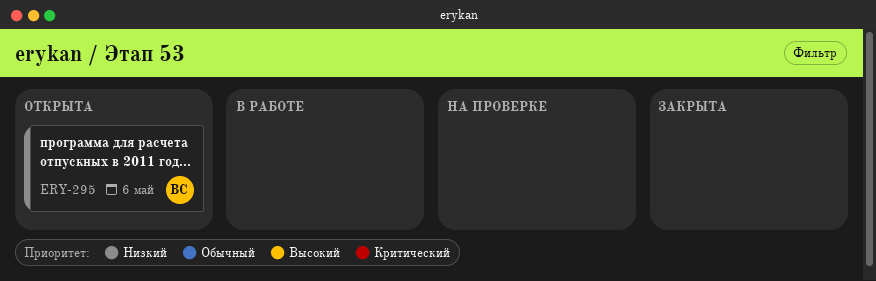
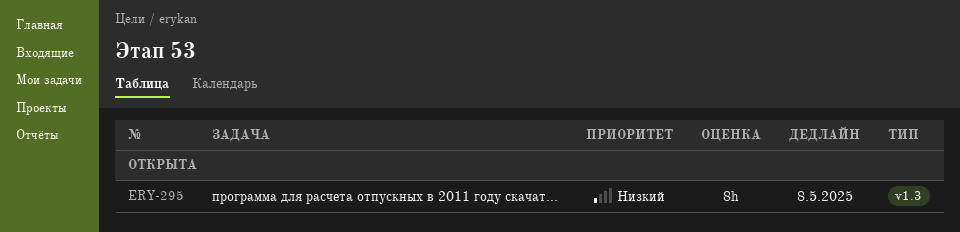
ERY-295, due: May 6 -> May 8

